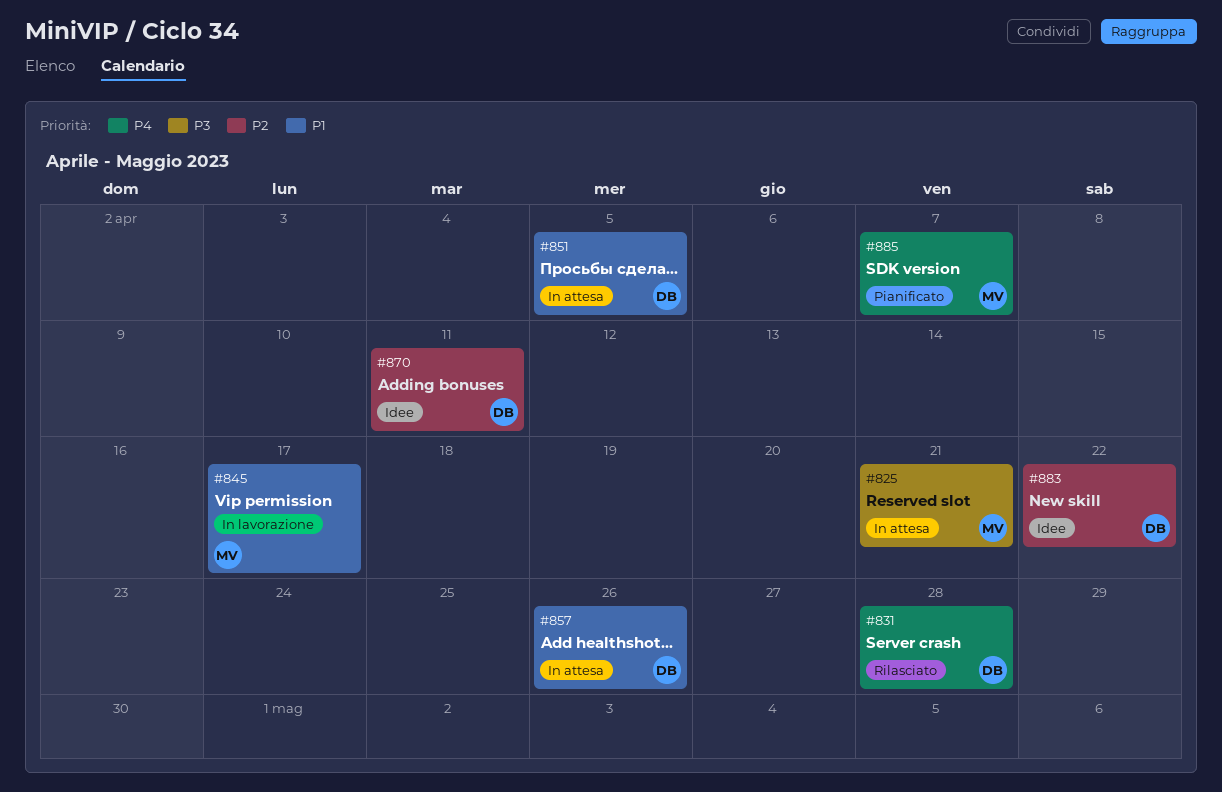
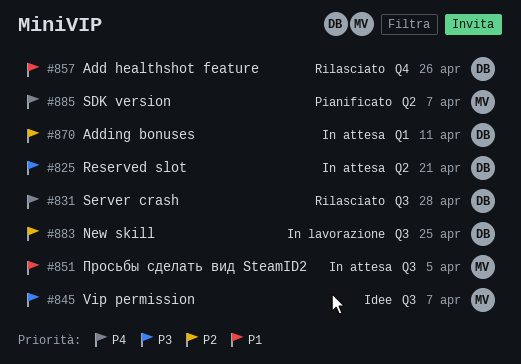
#825, owner: MV -> DB
#845, status: In lavorazione -> Idee
#845, priority: P1 -> P3
#845, due: Apr 17 -> Apr 7
#851, owner: DB -> MV
#857, status: In attesa -> Rilasciato
#870, status: Idee -> In attesa
#883, status: Idee -> In lavorazione
#883, due: Apr 22 -> Apr 25

